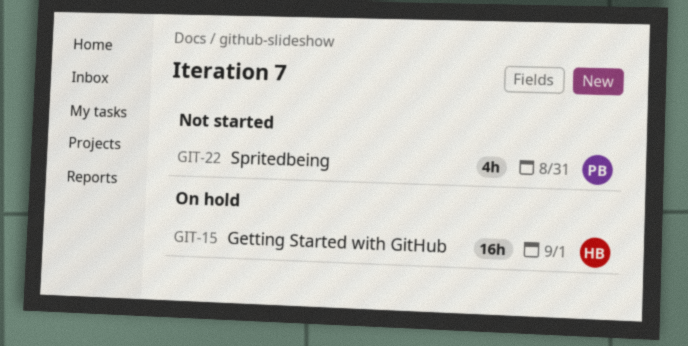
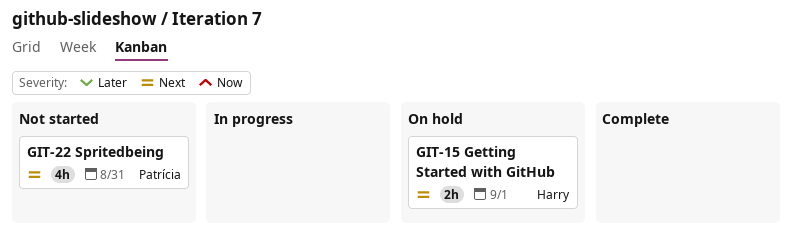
GIT-15, estimate: 16h -> 2h

